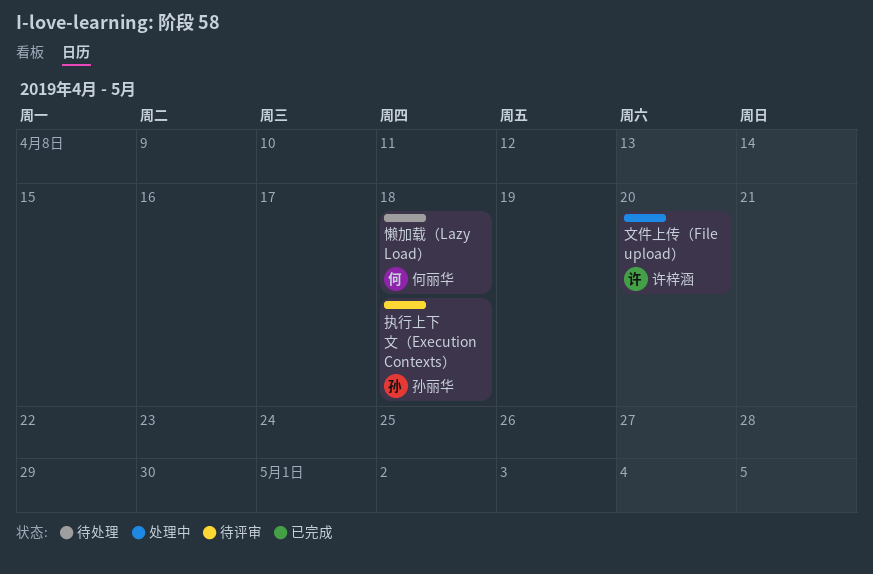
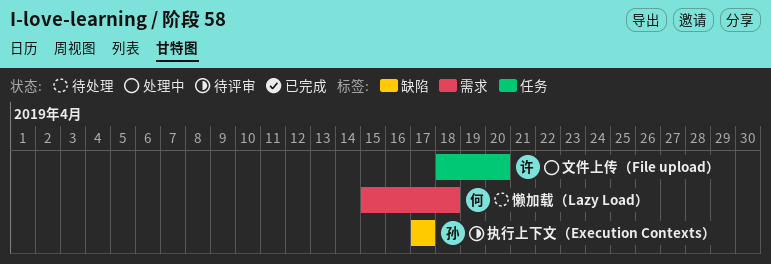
执行上下文（Execution Contexts）, due: Apr 18 -> Apr 17

